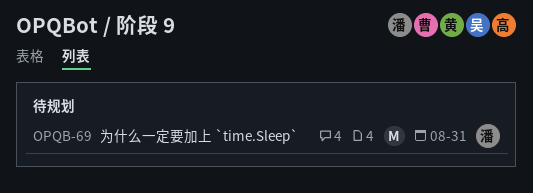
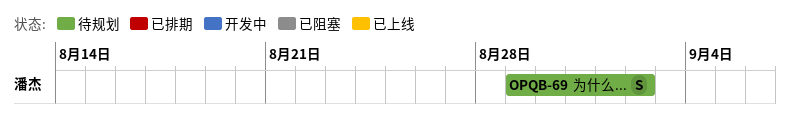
OPQB-69, estimate: M -> S
OPQB-69, due: Aug 31 -> Sep 2

